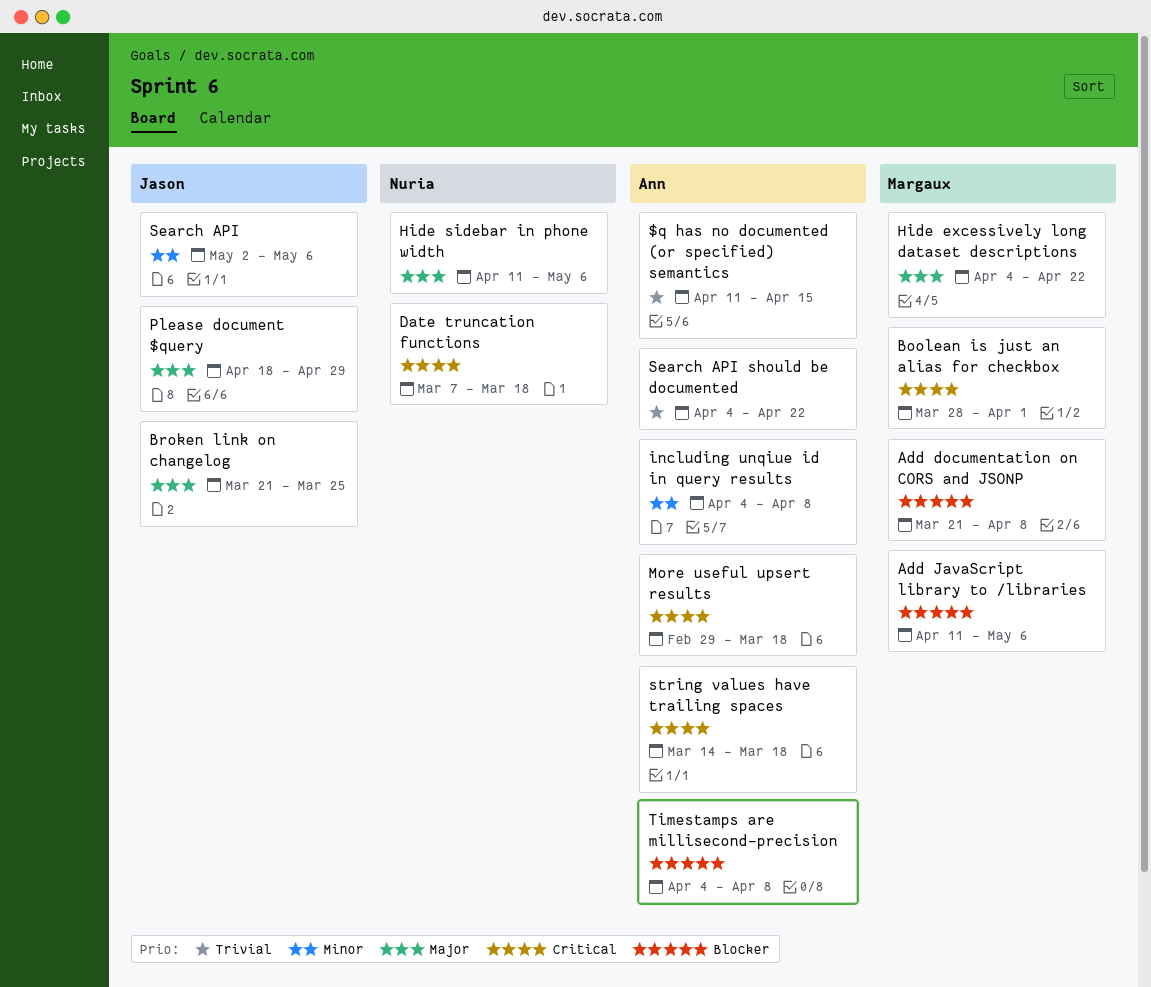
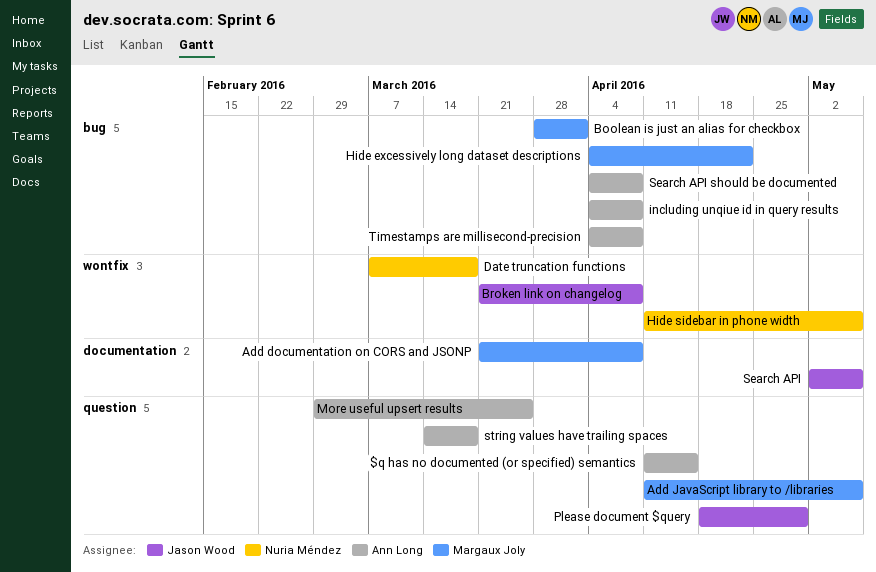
Broken link on changelog, due: Mar 25 -> Apr 8
More useful upsert results, due: Mar 18 -> Mar 25
Search API should be documented, due: Apr 22 -> Apr 8

